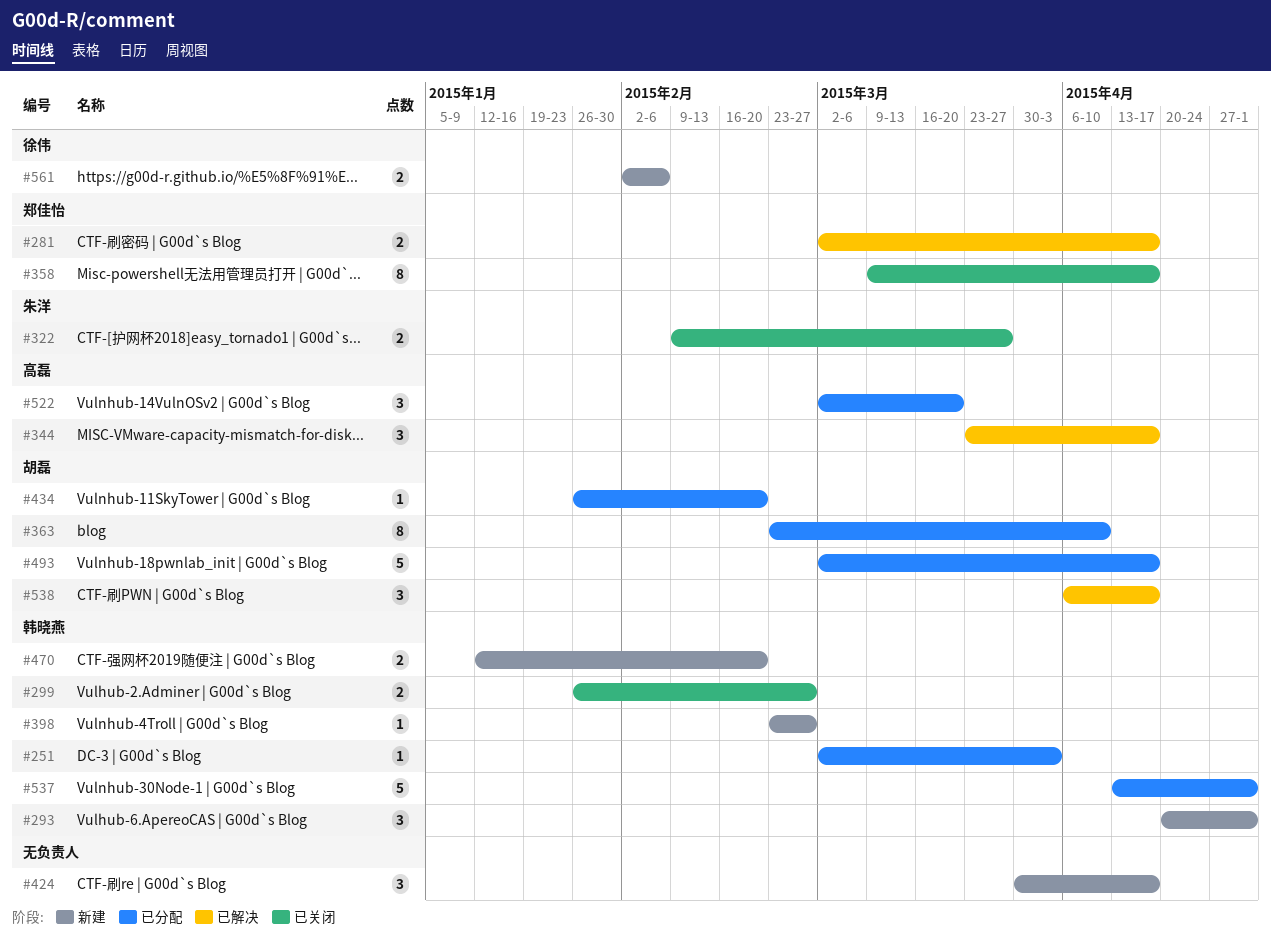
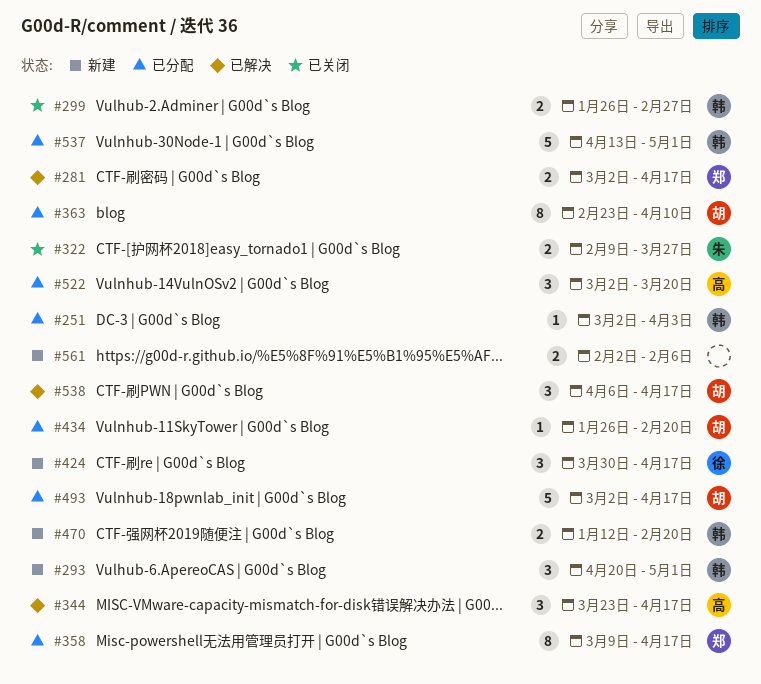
#358, status: 已关闭 -> 已分配
#398: present -> none
#424, owner: none -> 徐伟
#561, owner: 徐伟 -> none

